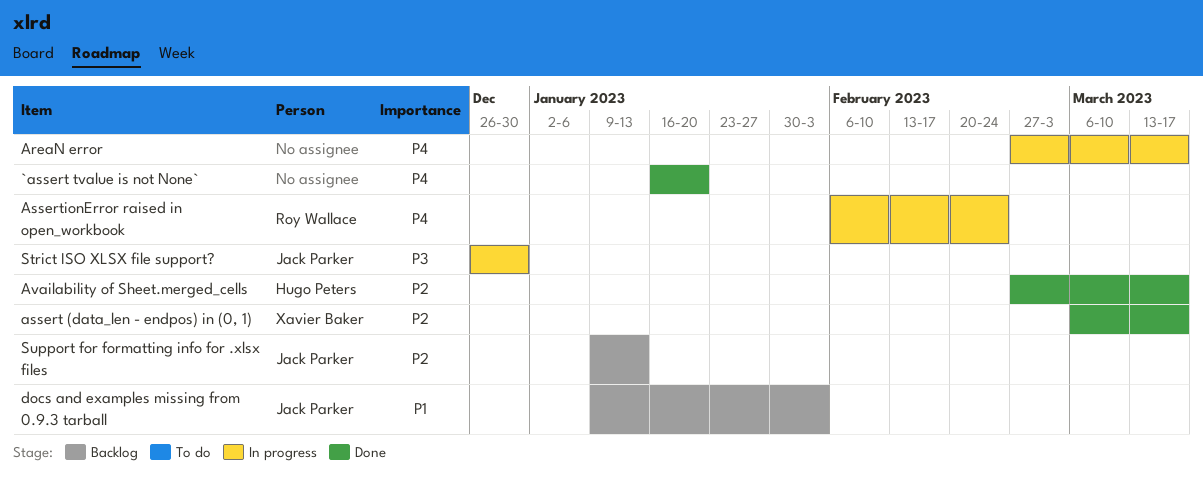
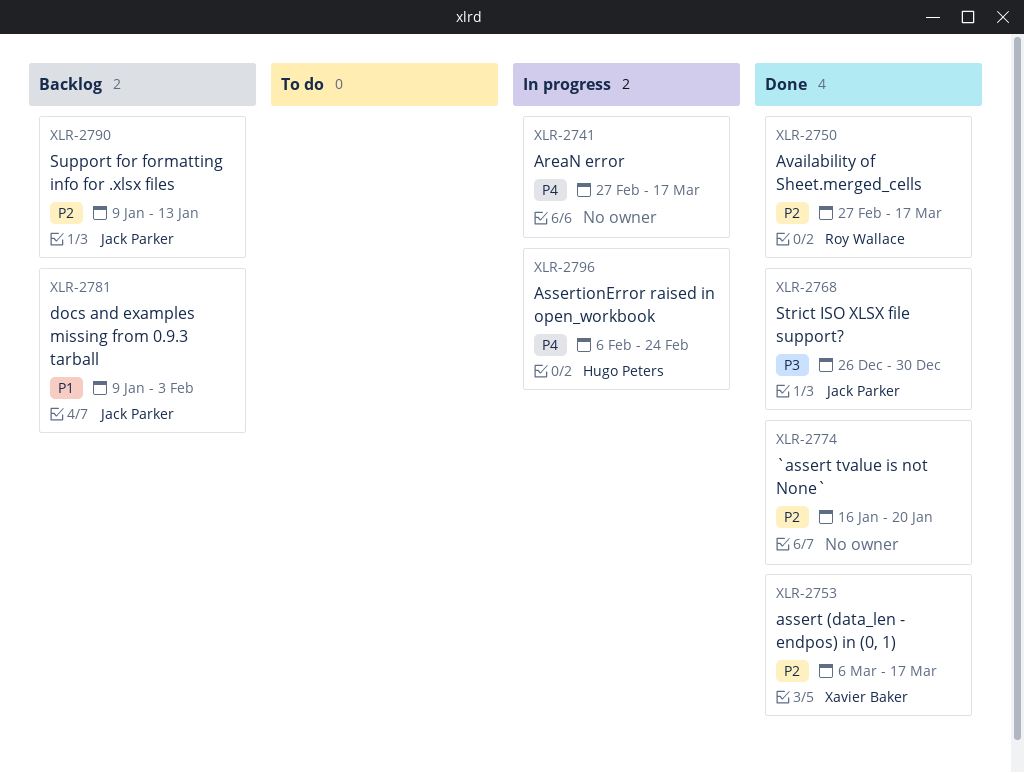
`assert tvalue is not None`, priority: P4 -> P2
AssertionError raised in open_workbook, owner: Roy Wallace -> Hugo Peters
Availability of Sheet.merged_cells, owner: Hugo Peters -> Roy Wallace
Strict ISO XLSX file support?, status: In progress -> Done

